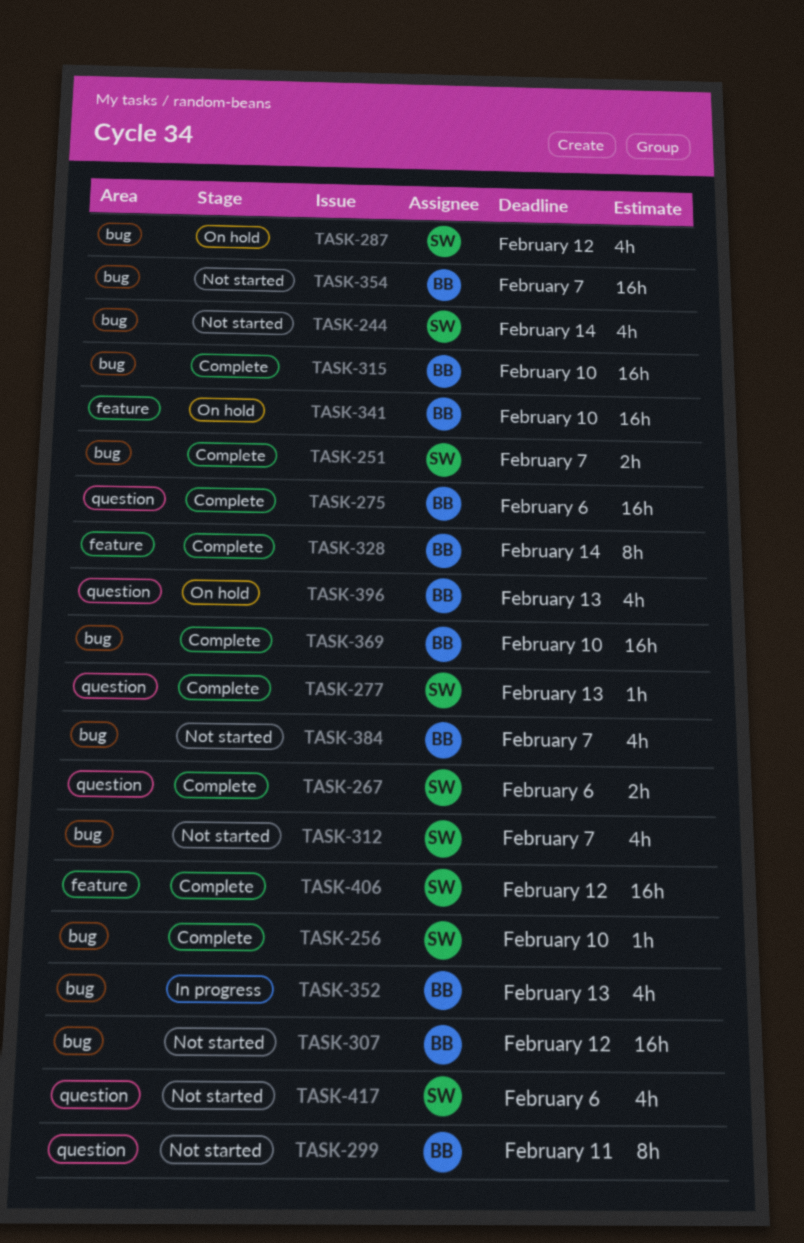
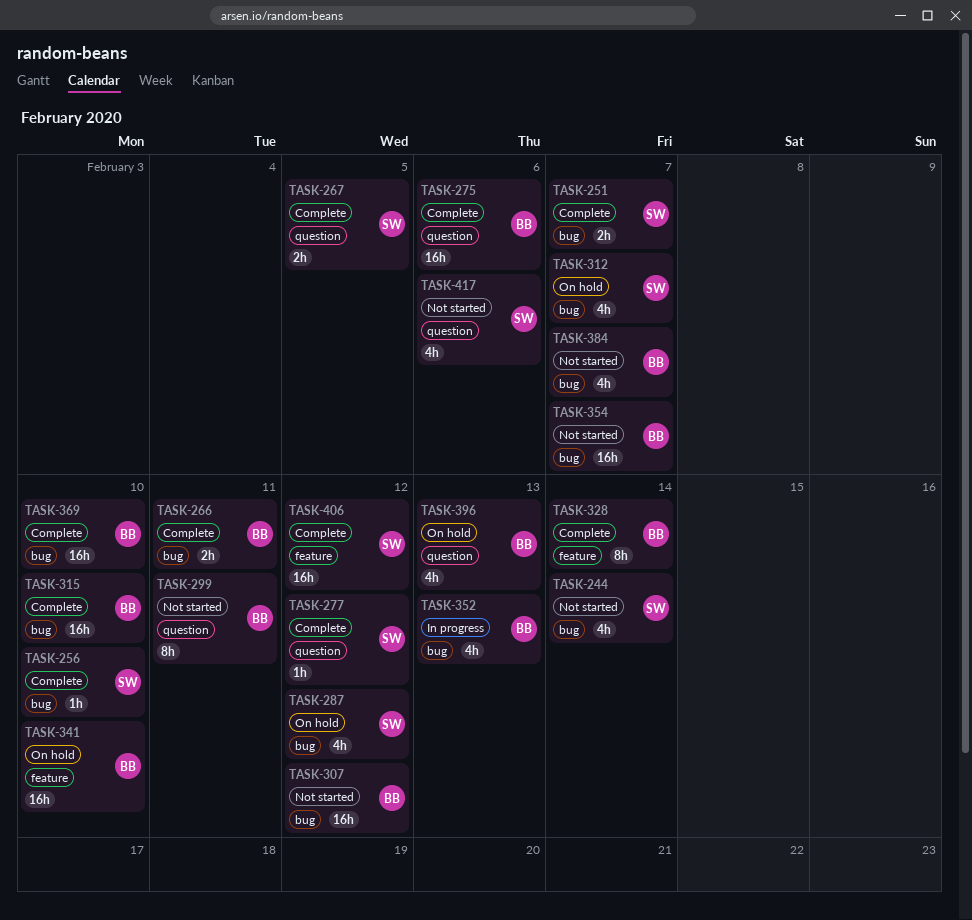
TASK-266: none -> present
TASK-267, due: Feb 6 -> Feb 5
TASK-277, due: Feb 13 -> Feb 12
TASK-312, status: Not started -> On hold

